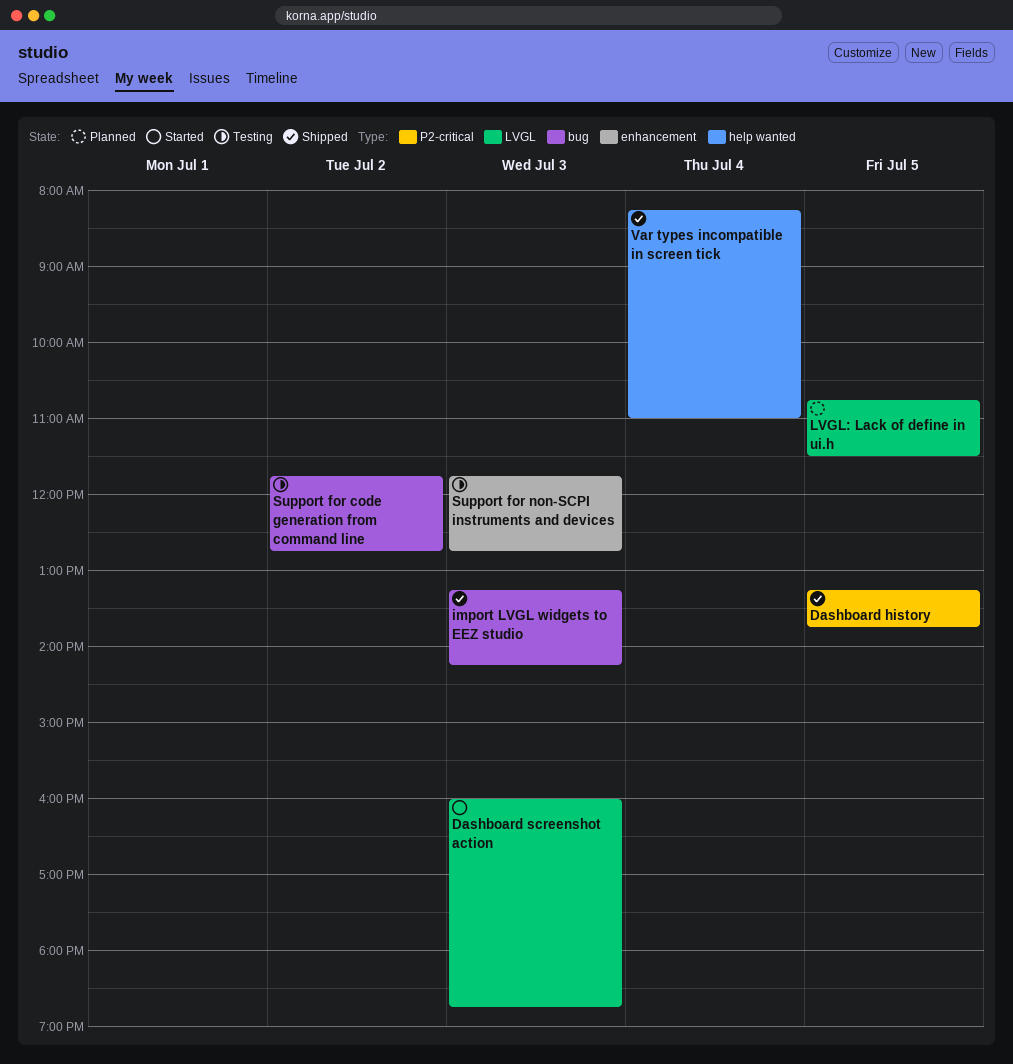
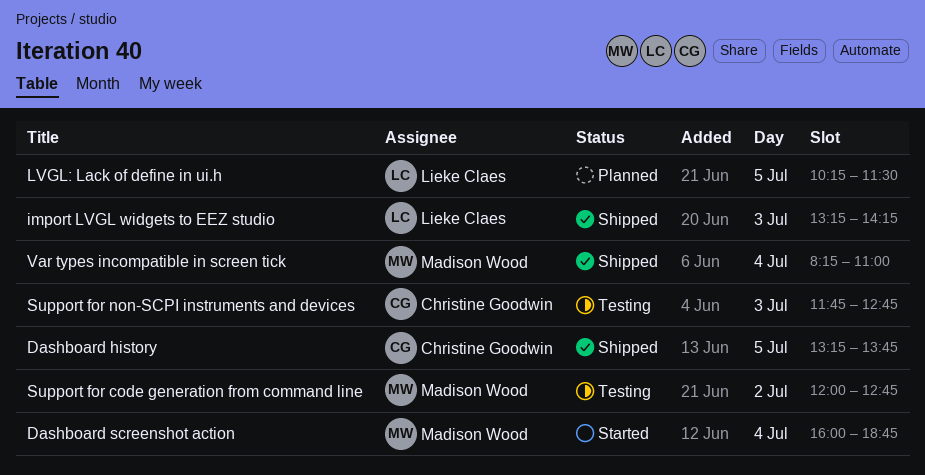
Dashboard screenshot action, day: Jul 3 -> Jul 4
LVGL: Lack of define in ui.h, begins: 10:45 -> 10:15
Support for code generation from command line, begins: 11:45 -> 12:00

